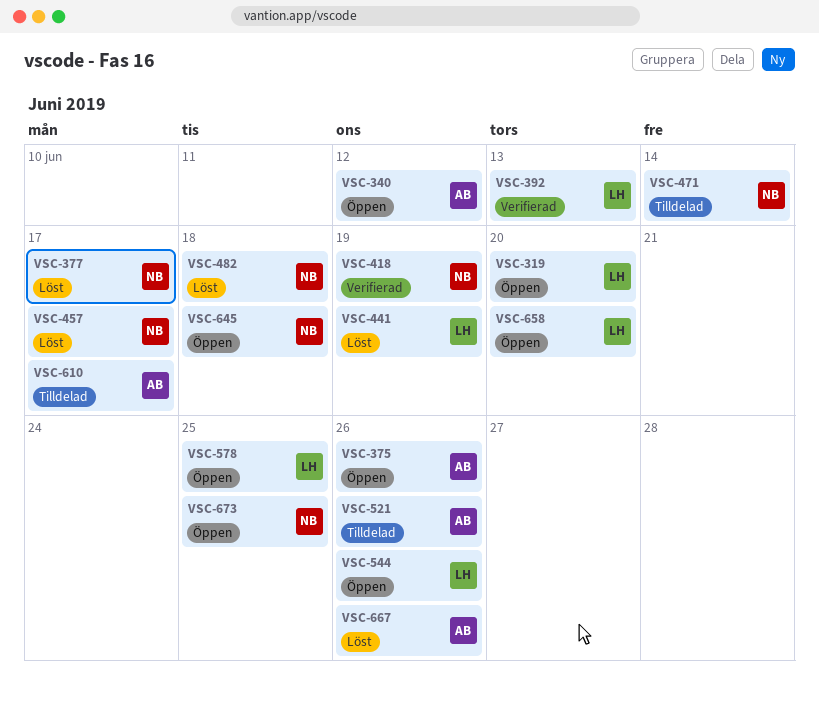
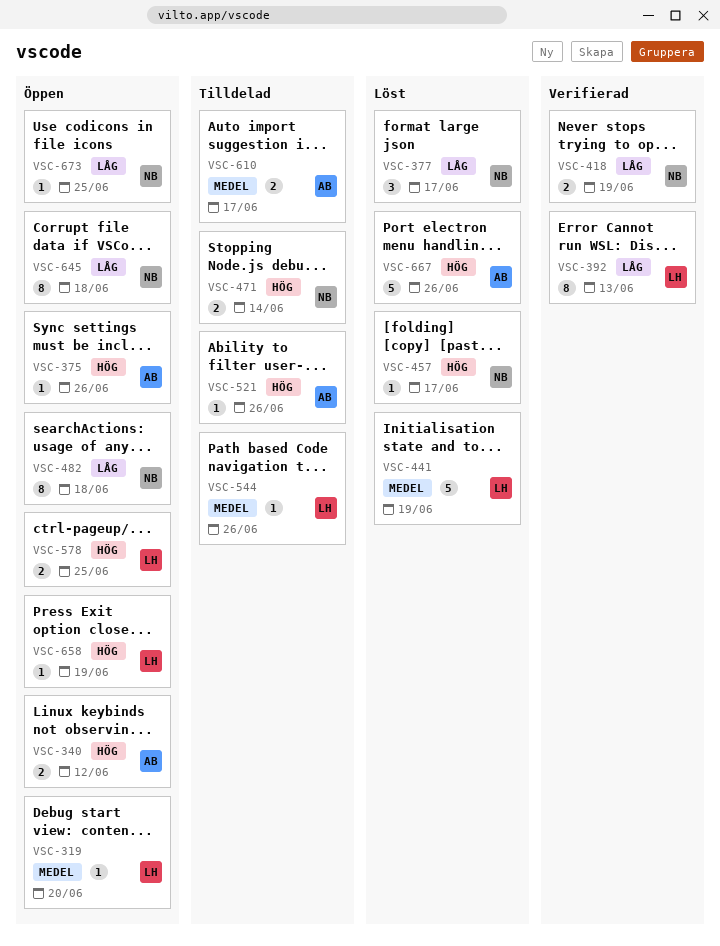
VSC-482, status: Löst -> Öppen
VSC-544, status: Öppen -> Tilldelad
VSC-658, due: Jun 20 -> Jun 19

